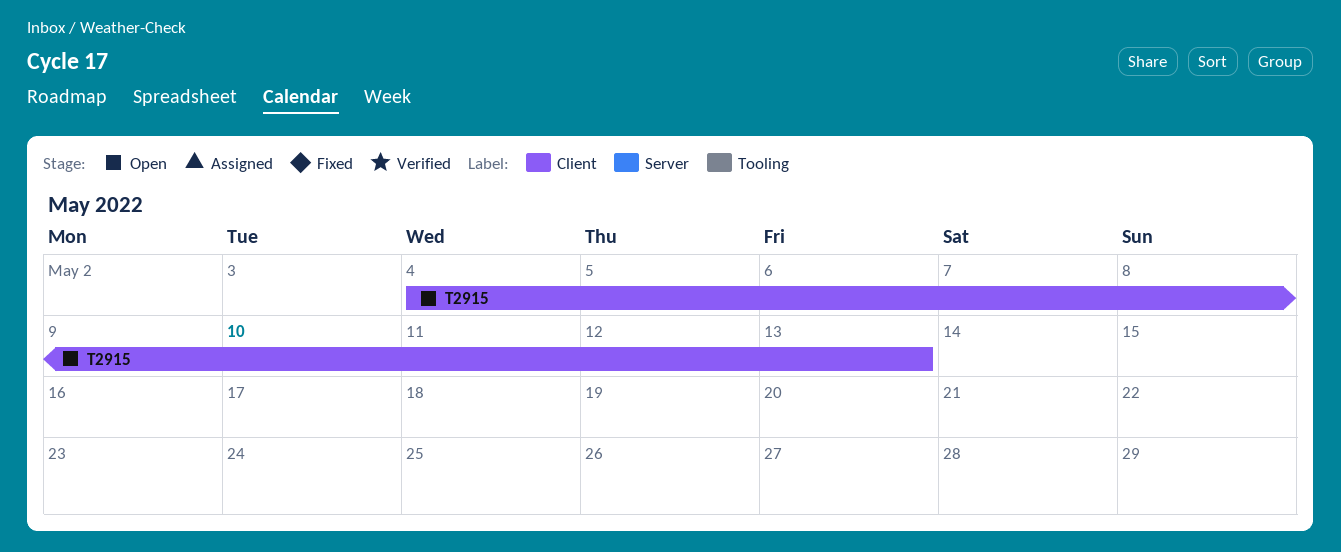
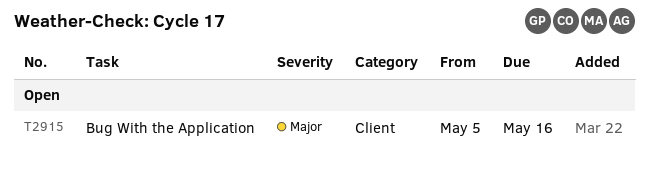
T2915, start: May 4 -> May 5
T2915, due: May 13 -> May 16

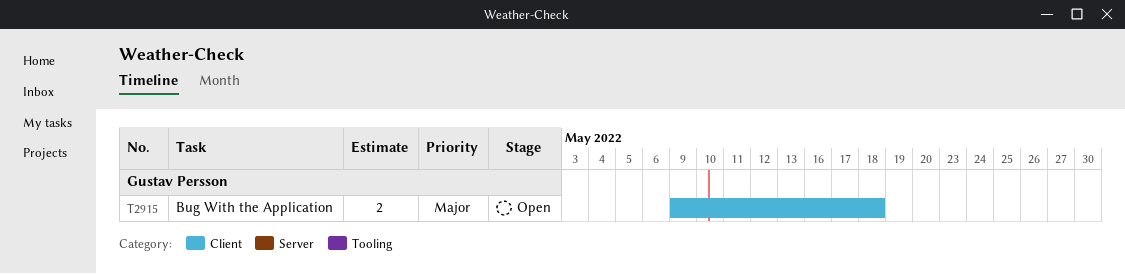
T2915, start: May 5 -> May 9
T2915, due: May 16 -> May 18

